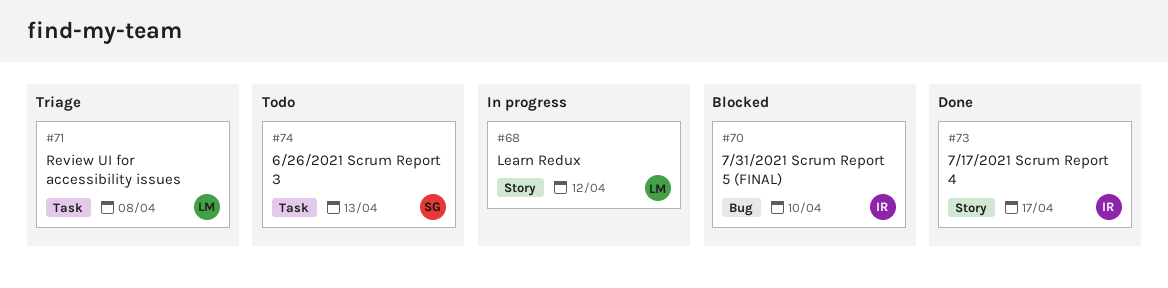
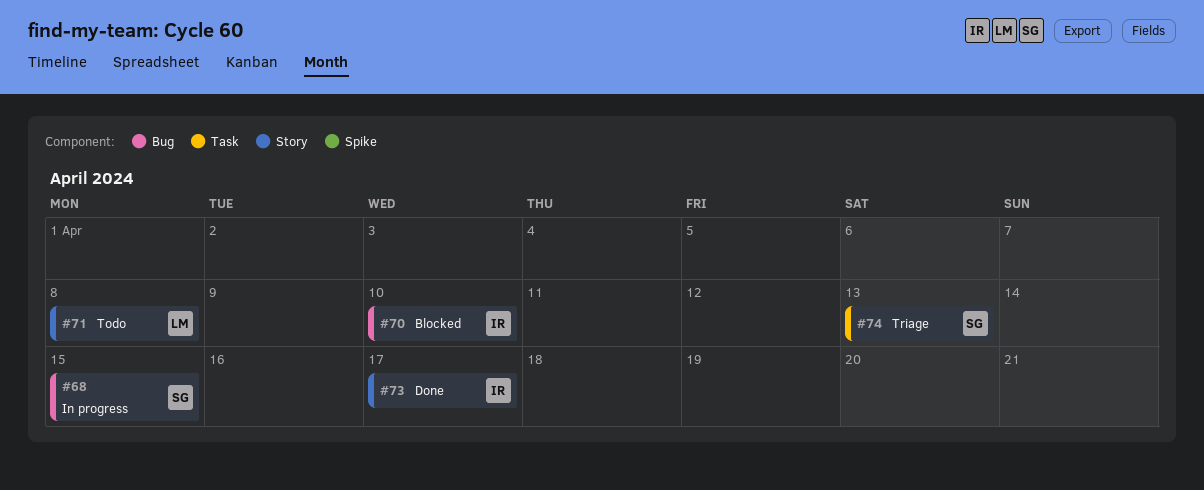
#68, owner: LM -> SG
#68, label: Story -> Bug
#68, due: Apr 12 -> Apr 15
#71, status: Triage -> Todo
#71, label: Task -> Story
#74, status: Todo -> Triage

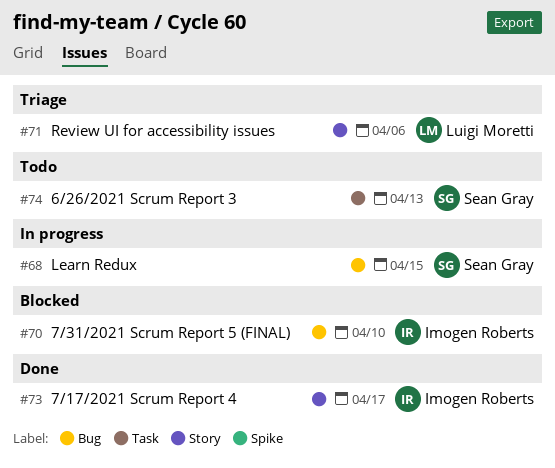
#71, status: Todo -> Triage
#71, due: Apr 8 -> Apr 6
#74, status: Triage -> Todo

